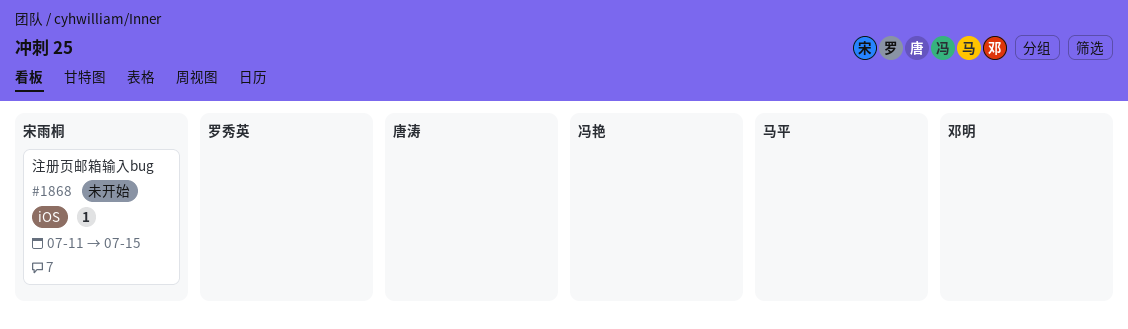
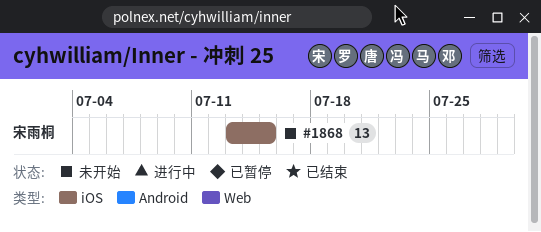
#1868, estimate: 1 -> 13
#1868, start: Jul 11 -> Jul 13

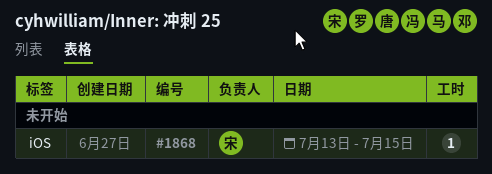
#1868, estimate: 13 -> 1

